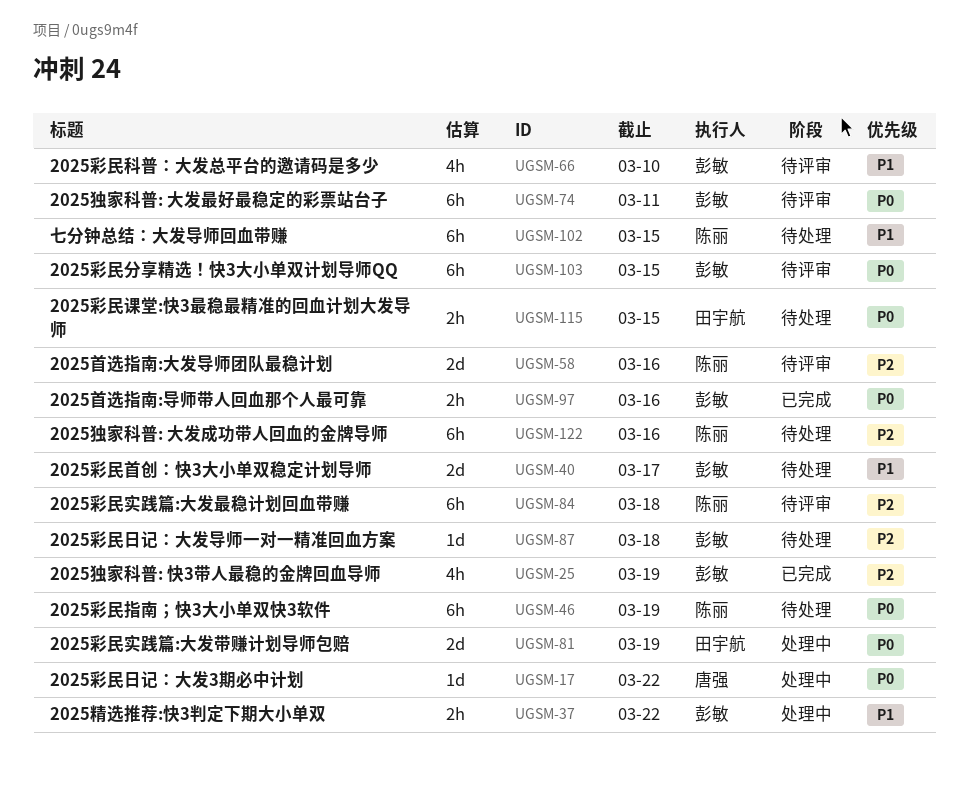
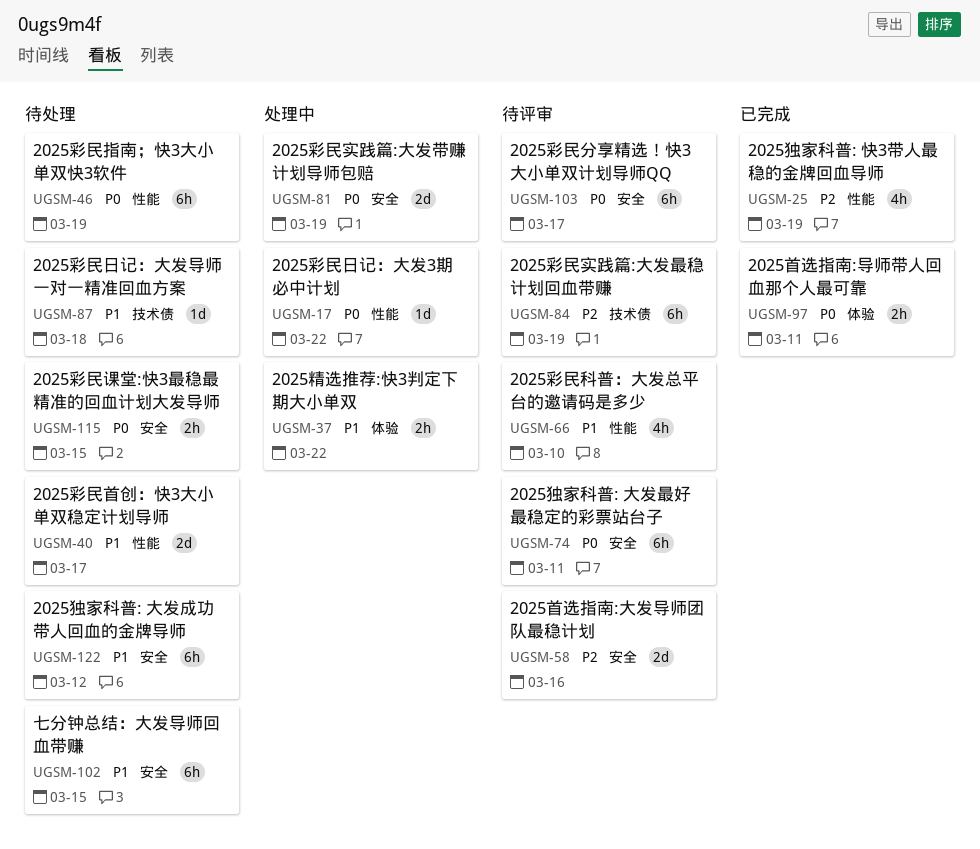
UGSM-84, due: Mar 18 -> Mar 19
UGSM-87, priority: P2 -> P1
UGSM-97, due: Mar 16 -> Mar 11
UGSM-103, due: Mar 15 -> Mar 17
UGSM-122, priority: P2 -> P1
UGSM-122, due: Mar 16 -> Mar 12

